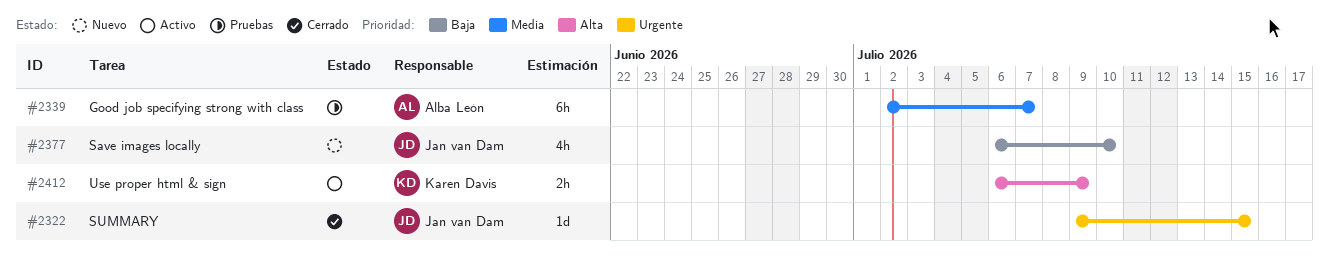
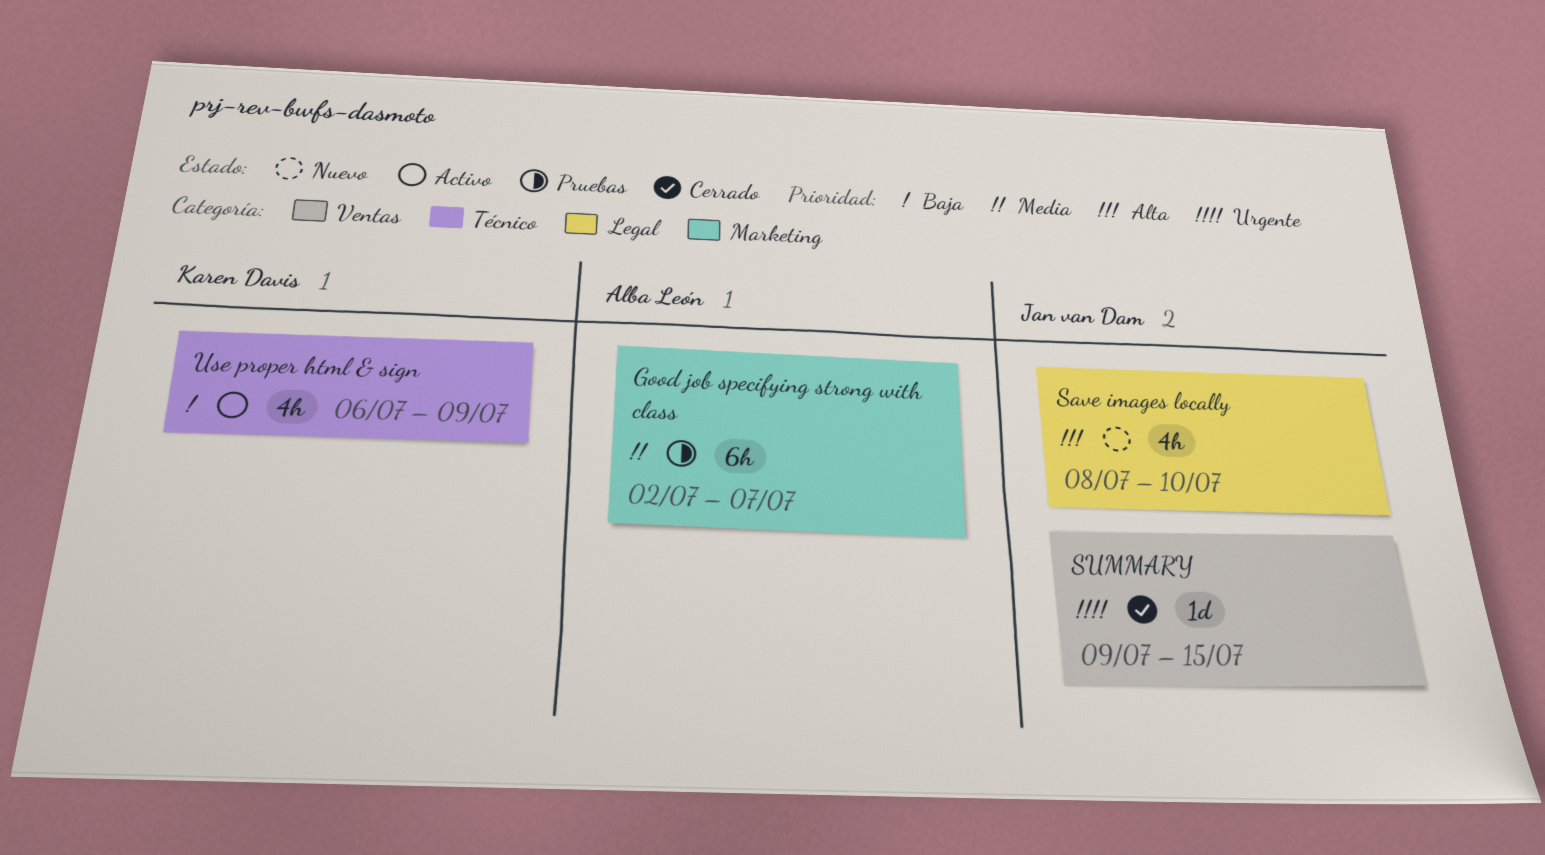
Save images locally, priority: Baja -> Alta
Save images locally, start: Jul 6 -> Jul 8
Use proper html & sign, priority: Alta -> Baja
Use proper html & sign, estimate: 2h -> 4h

